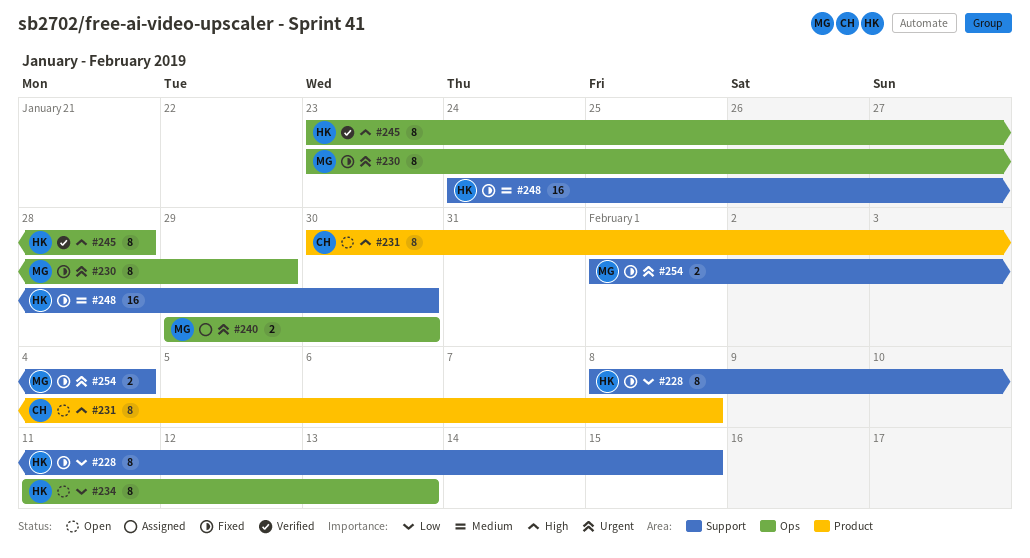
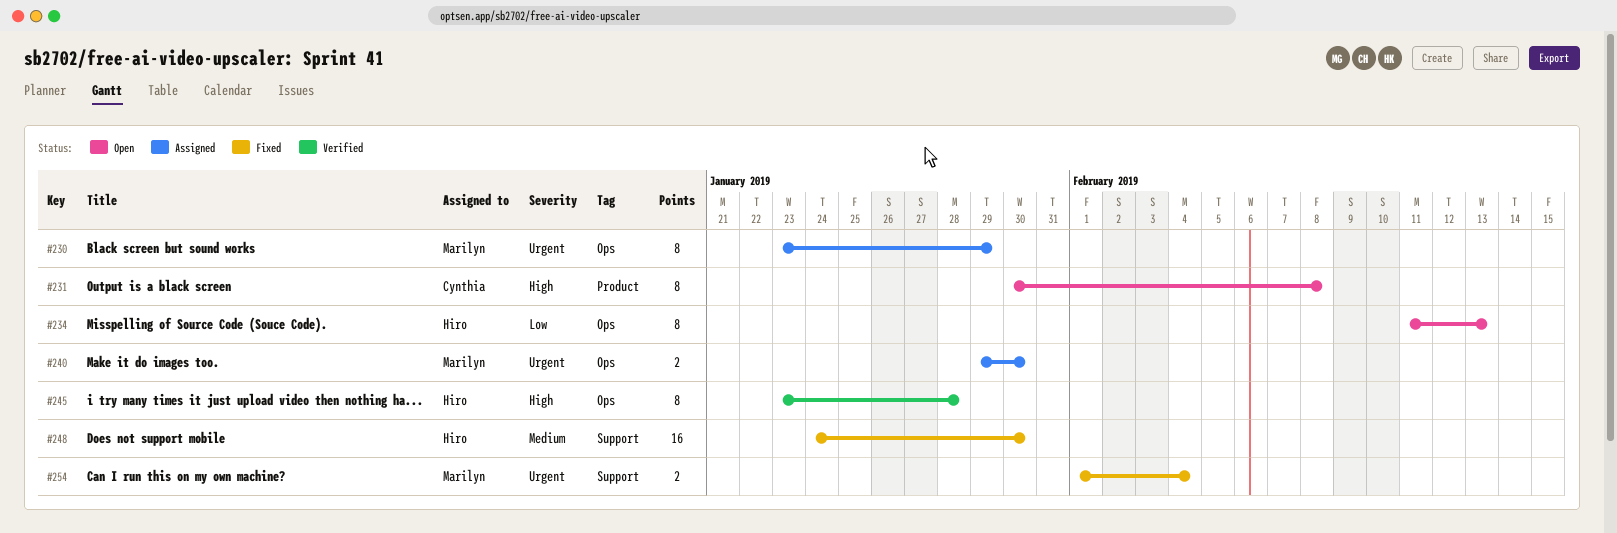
#228: present -> none
#230, status: Fixed -> Assigned

